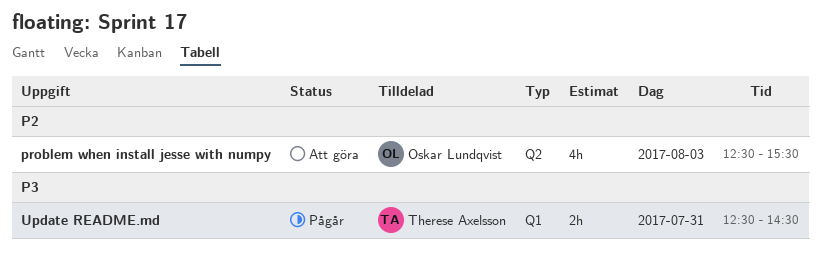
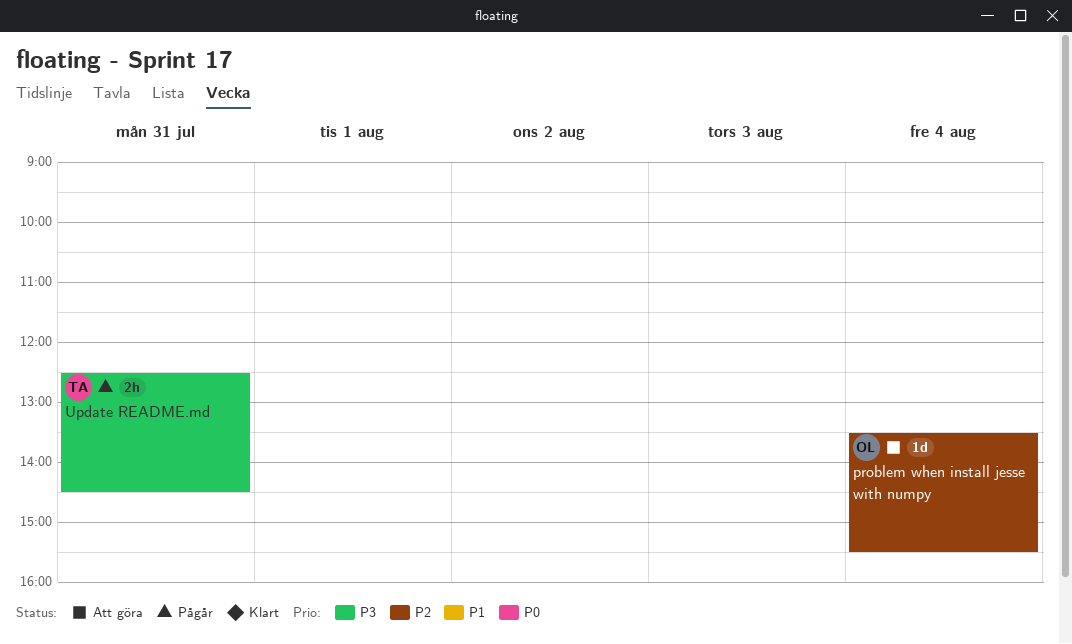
problem when install jesse with numpy, estimate: 4h -> 1d
problem when install jesse with numpy, day: Aug 3 -> Aug 4
problem when install jesse with numpy, begins: 12:30 -> 13:30

